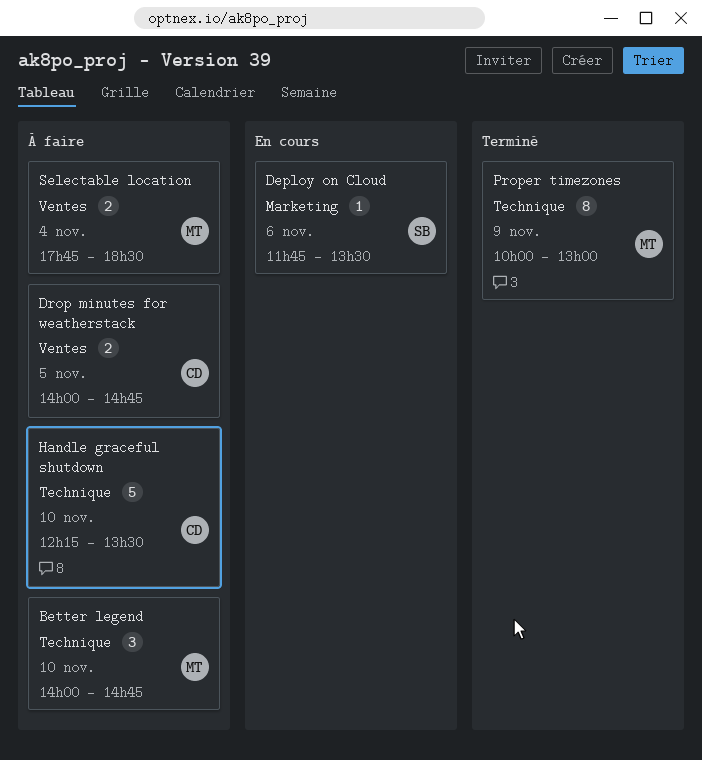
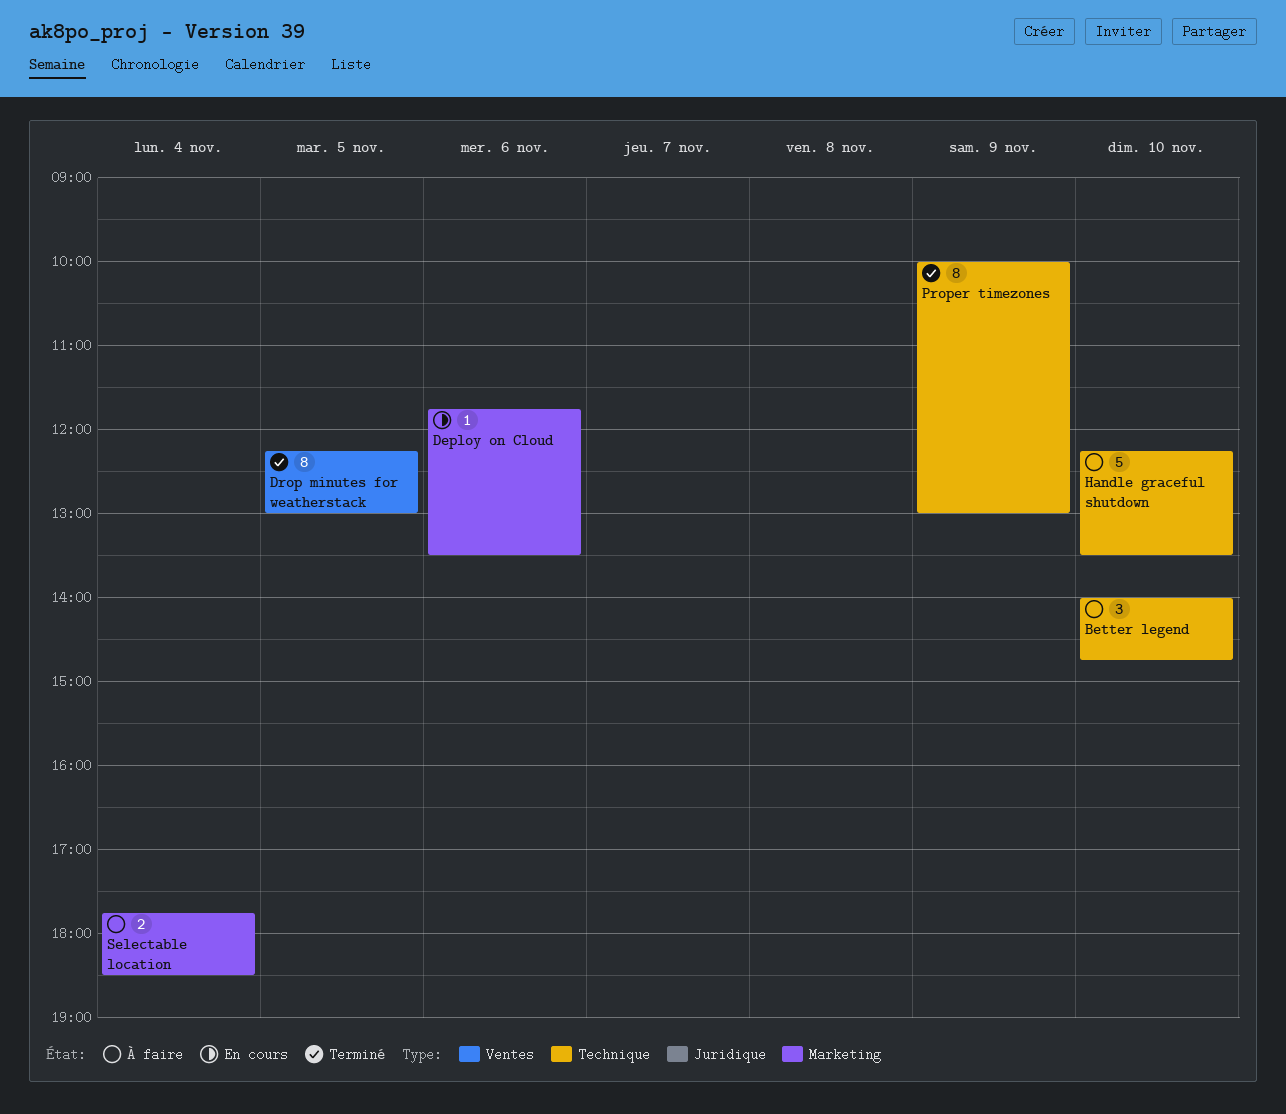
Drop minutes for weatherstack, status: À faire -> Terminé
Drop minutes for weatherstack, estimate: 2 -> 8
Drop minutes for weatherstack, begins: 14:00 -> 12:15
Drop minutes for weatherstack, ends: 14:45 -> 13:00
Selectable location, label: Ventes -> Marketing

